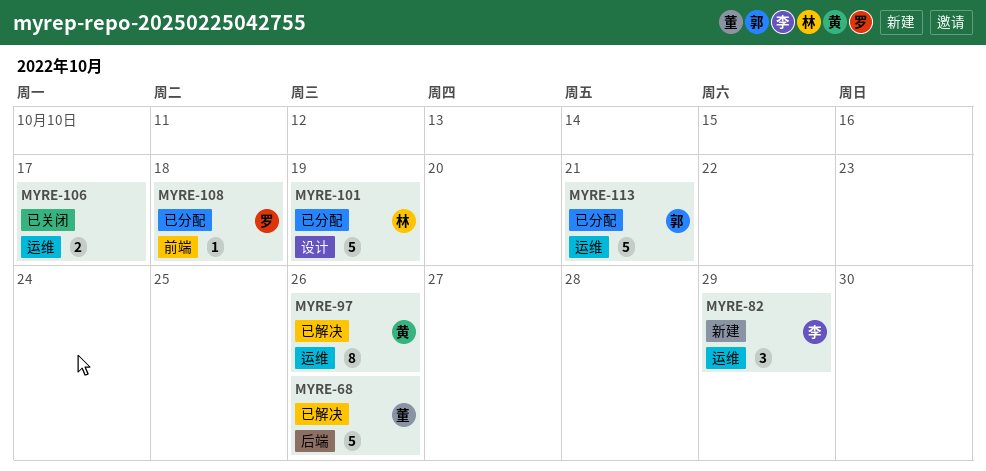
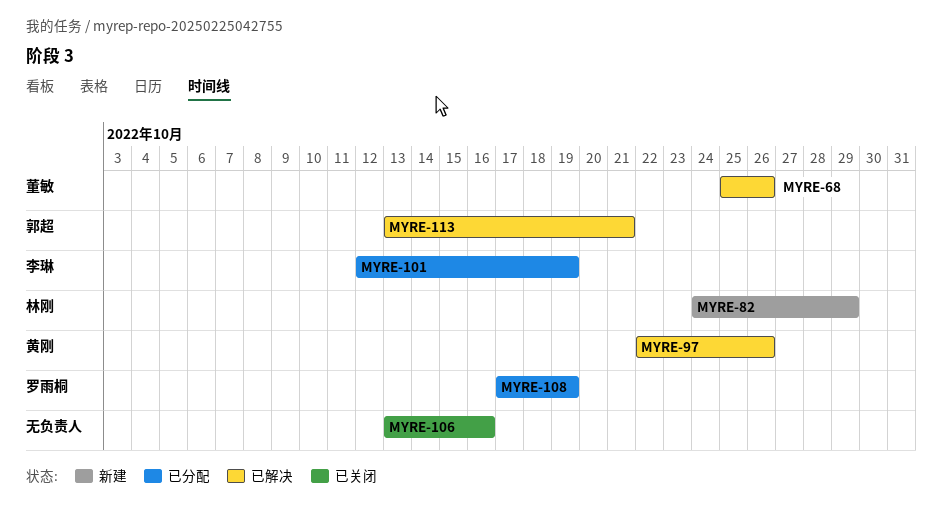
MYRE-82, owner: 李琳 -> 林刚
MYRE-101, owner: 林刚 -> 李琳
MYRE-106, due: Oct 17 -> Oct 16
MYRE-108, due: Oct 18 -> Oct 19
MYRE-113, status: 已分配 -> 已解决

